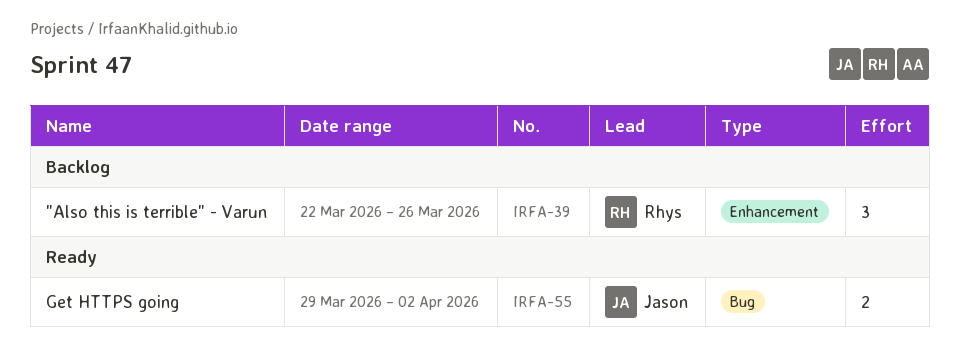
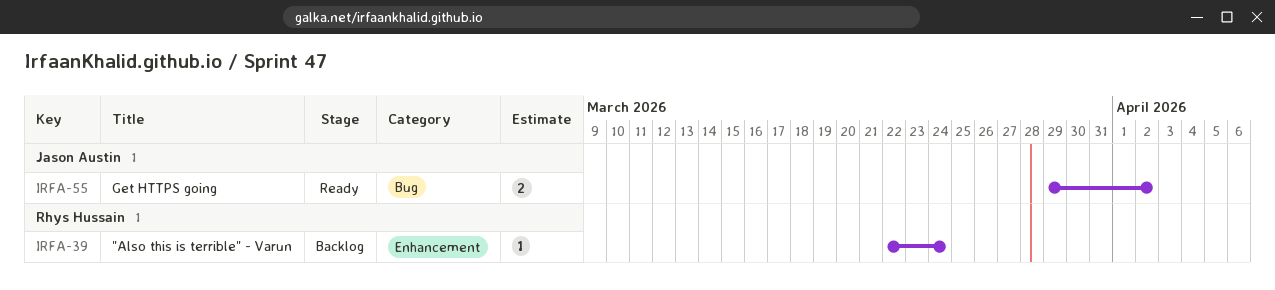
IRFA-39, estimate: 3 -> 1
IRFA-39, due: Mar 26 -> Mar 24

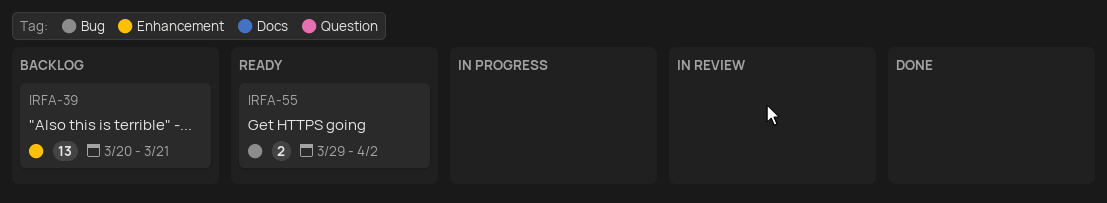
IRFA-39, estimate: 1 -> 13
IRFA-39, start: Mar 22 -> Mar 20
IRFA-39, due: Mar 24 -> Mar 21

